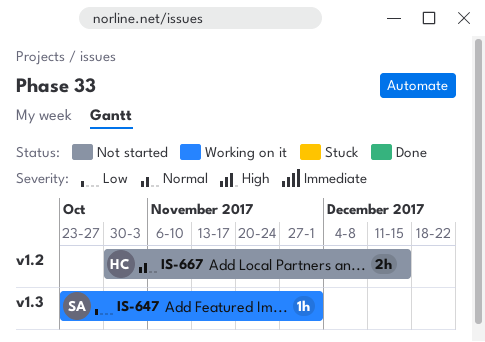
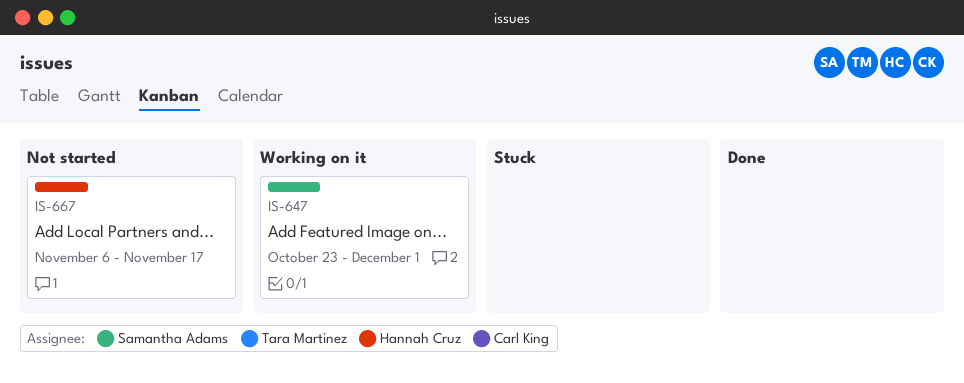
IS-667, start: Oct 30 -> Nov 6
IS-667, due: Dec 15 -> Nov 17

